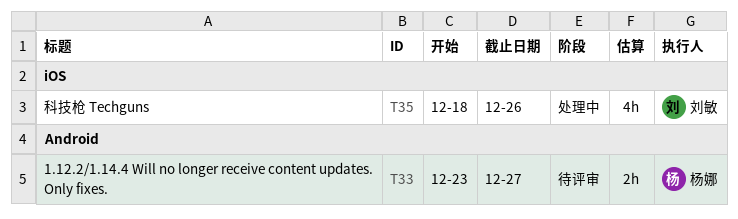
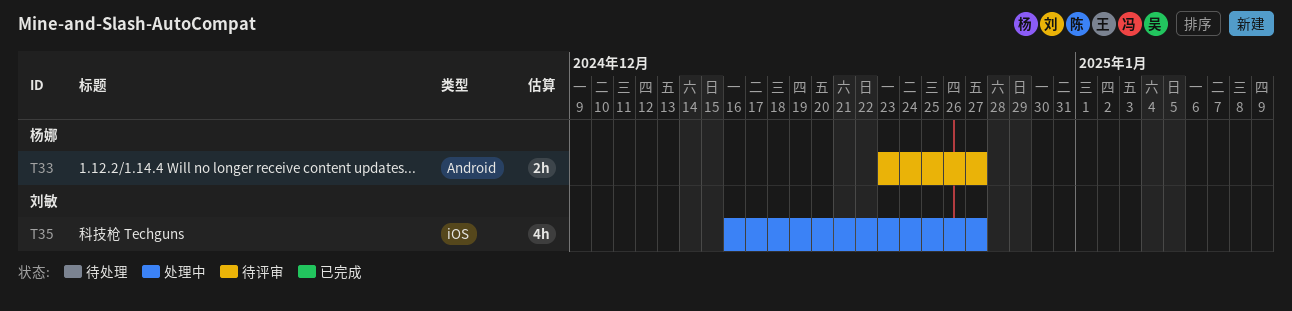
T35, start: Dec 18 -> Dec 16
T35, due: Dec 26 -> Dec 27

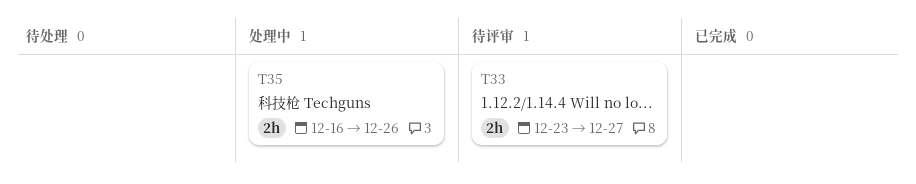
T35, estimate: 4h -> 2h
T35, due: Dec 27 -> Dec 26

